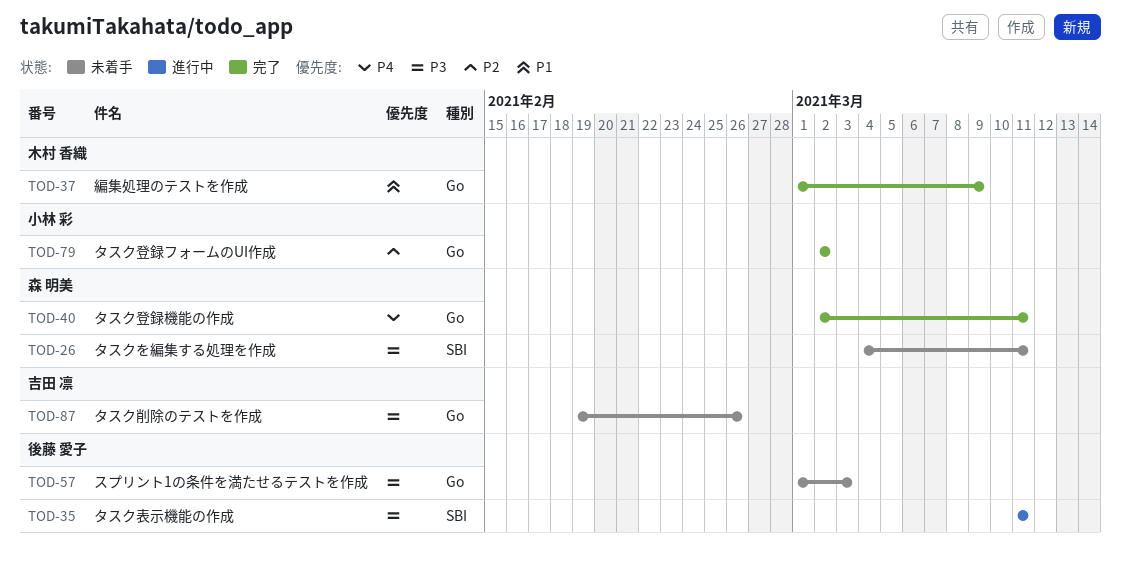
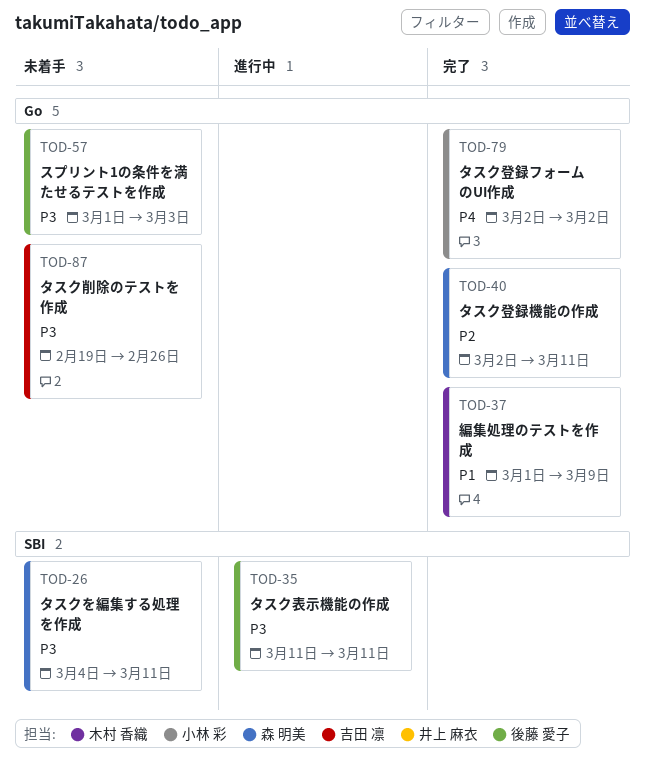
TOD-40, priority: P4 -> P2
TOD-79, priority: P2 -> P4

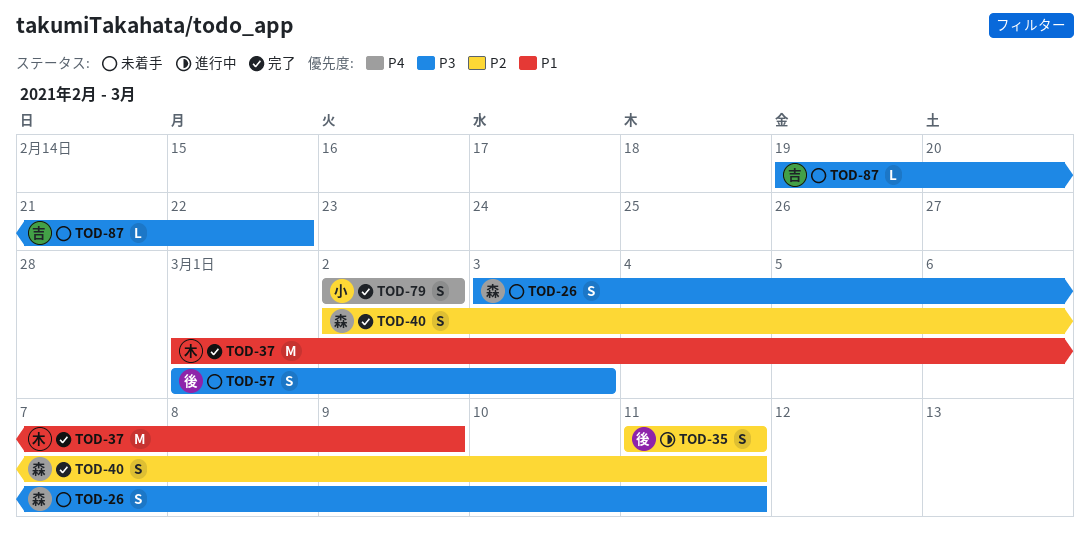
TOD-26, start: Mar 4 -> Mar 3
TOD-35, priority: P3 -> P2
TOD-87, due: Feb 26 -> Feb 22

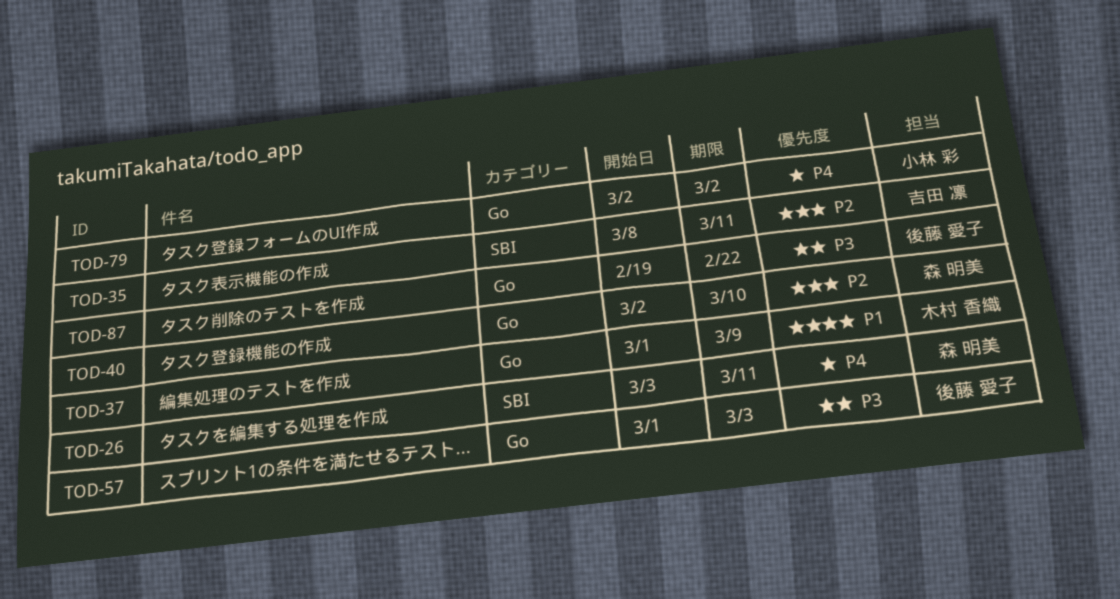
TOD-26, priority: P3 -> P4
TOD-35, owner: 後藤 愛子 -> 吉田 凛
TOD-35, start: Mar 11 -> Mar 8
TOD-40, due: Mar 11 -> Mar 10
TOD-87, owner: 吉田 凛 -> 後藤 愛子

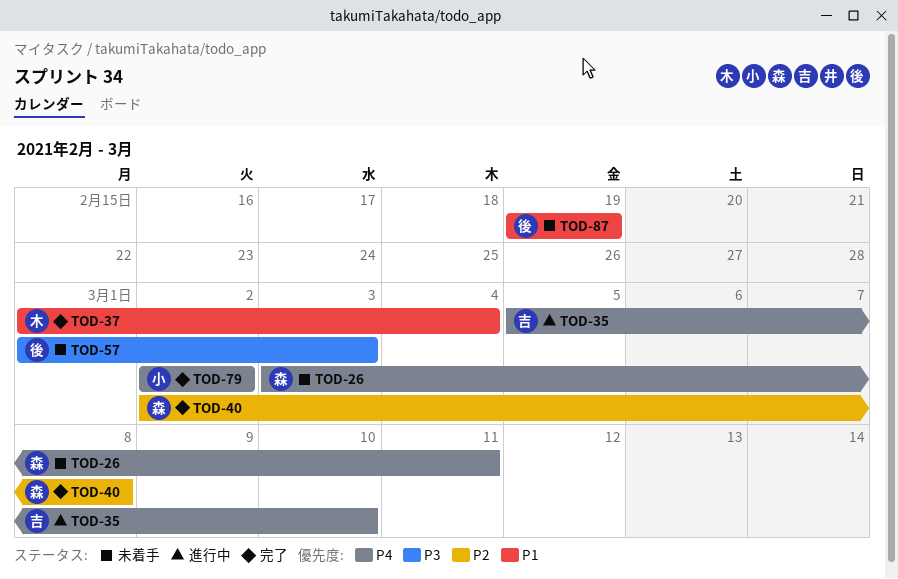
TOD-35, priority: P2 -> P4
TOD-35, start: Mar 8 -> Mar 5
TOD-35, due: Mar 11 -> Mar 10
TOD-37, due: Mar 9 -> Mar 4
TOD-40, due: Mar 10 -> Mar 8
TOD-87, priority: P3 -> P1
TOD-87, due: Feb 22 -> Feb 19

